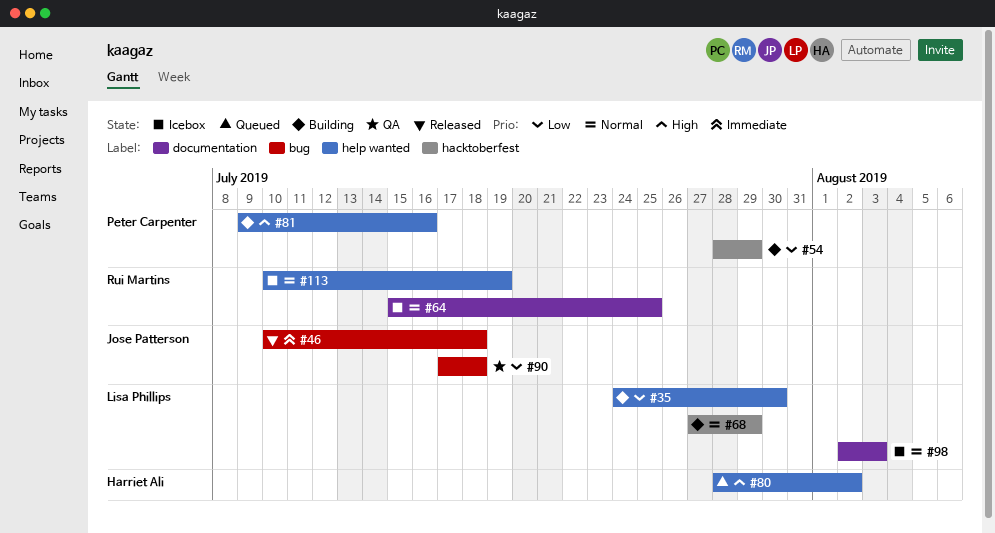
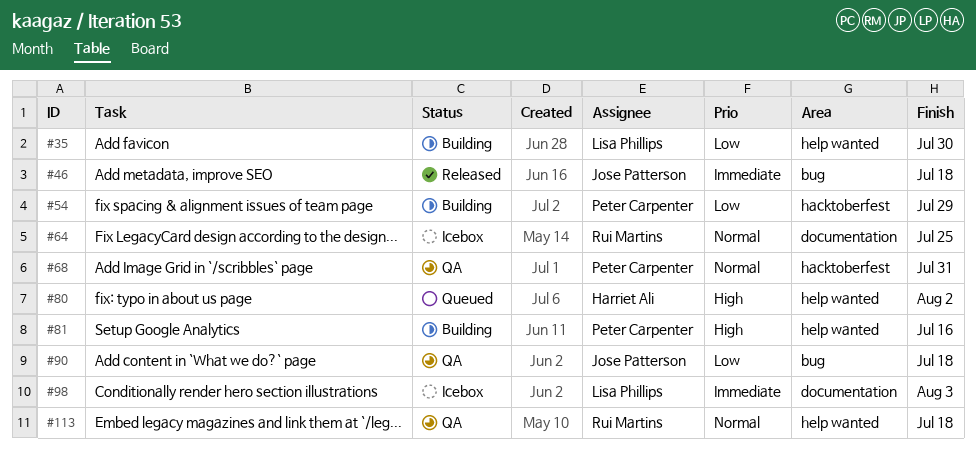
#68, status: Building -> QA
#68, owner: Lisa Phillips -> Peter Carpenter
#68, due: Jul 29 -> Jul 31
#98, priority: Normal -> Immediate
#113, status: Icebox -> QA
#113, due: Jul 19 -> Jul 18

